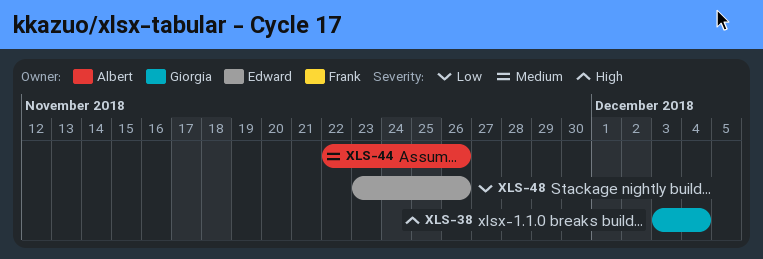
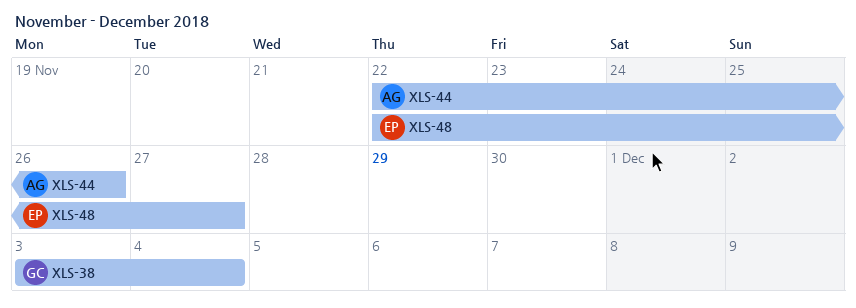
XLS-48, start: Nov 23 -> Nov 22
XLS-48, due: Nov 26 -> Nov 27

